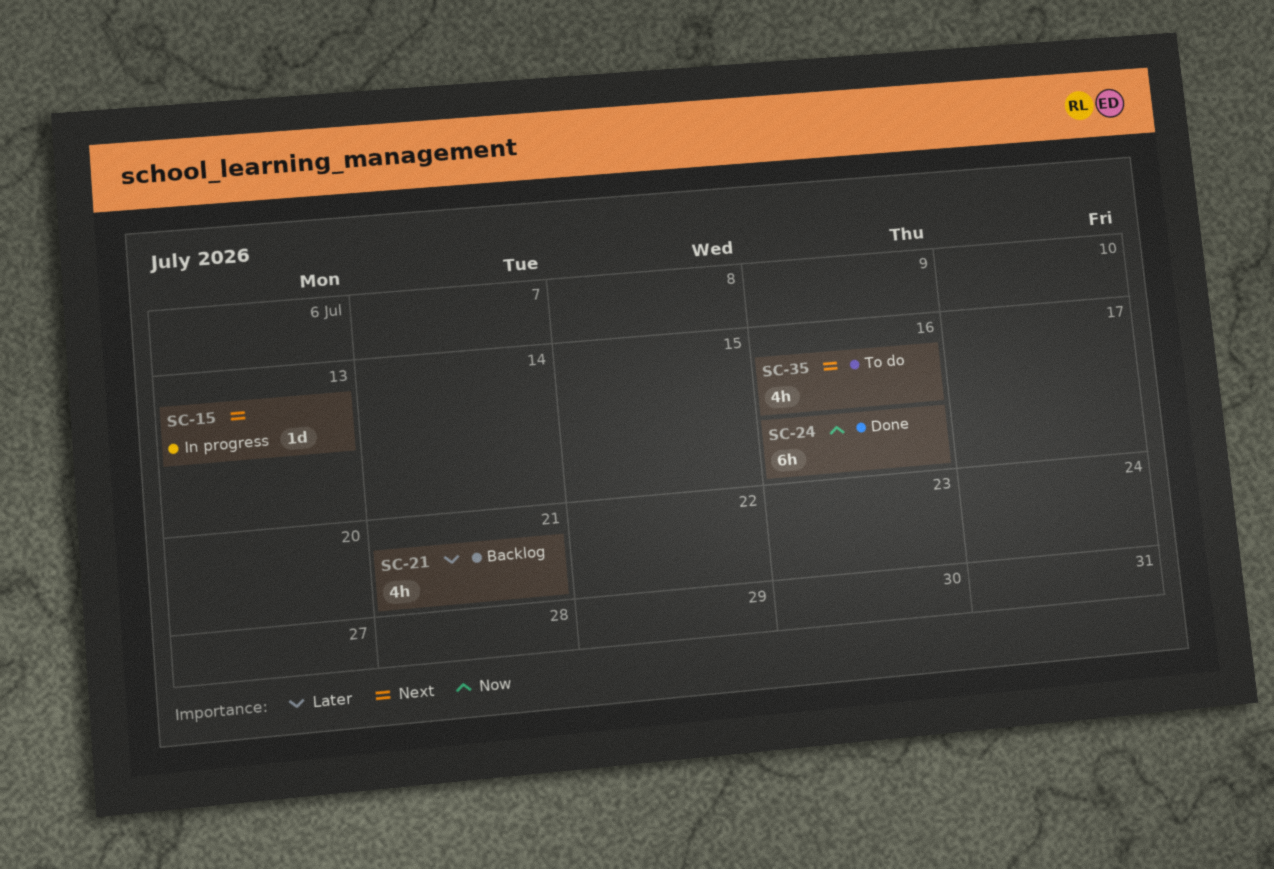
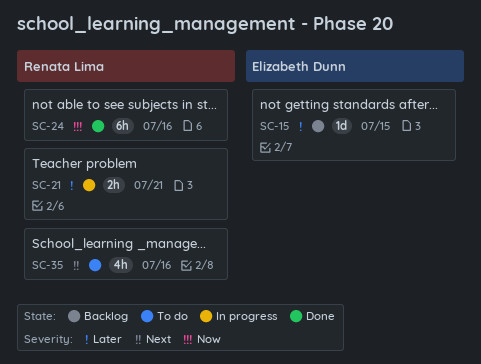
SC-15, status: In progress -> Backlog
SC-15, priority: Next -> Later
SC-15, due: Jul 13 -> Jul 15
SC-21, status: Backlog -> In progress
SC-21, estimate: 4h -> 2h

